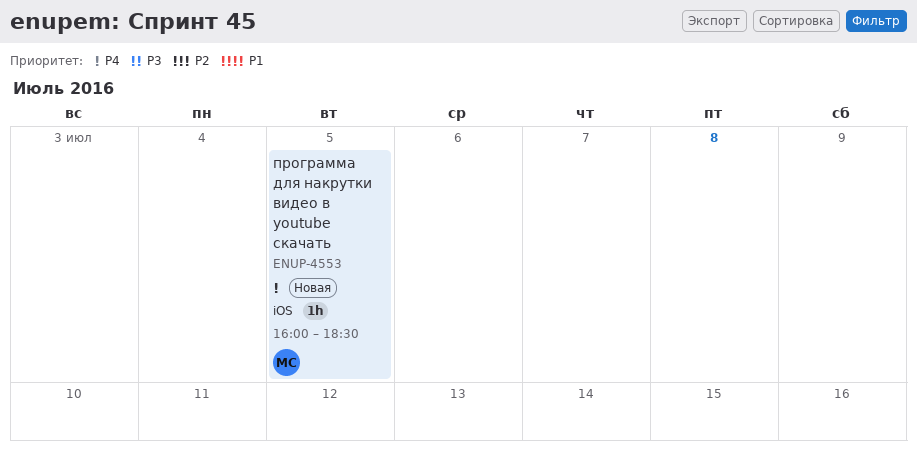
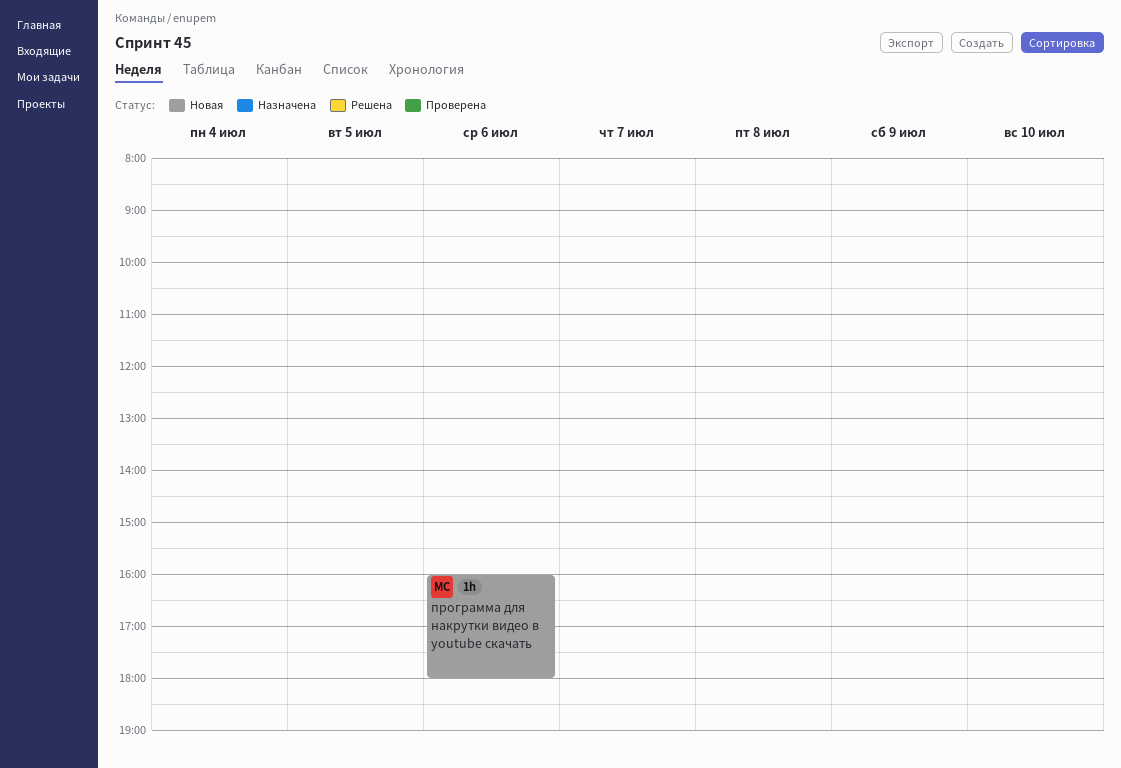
программа для накрутки видео в youtube скачать, day: Jul 5 -> Jul 6
программа для накрутки видео в youtube скачать, ends: 18:30 -> 18:00

